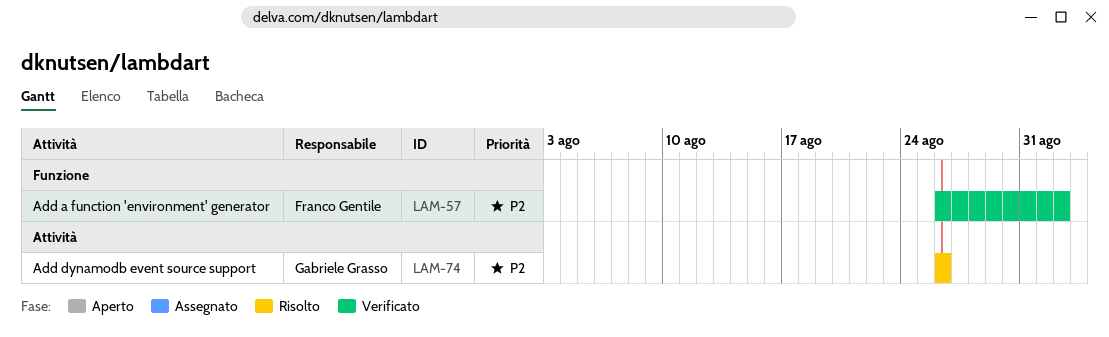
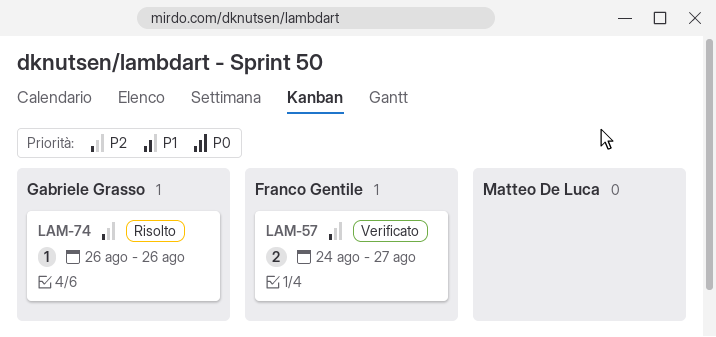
LAM-57, start: Aug 26 -> Aug 24
LAM-57, due: Sep 2 -> Aug 27

